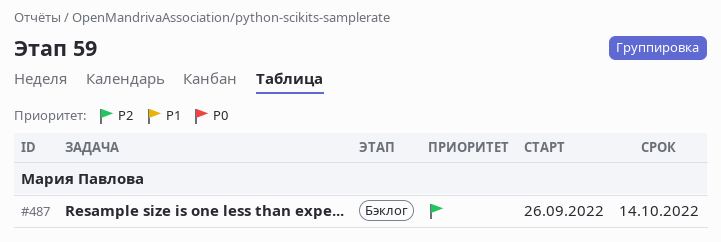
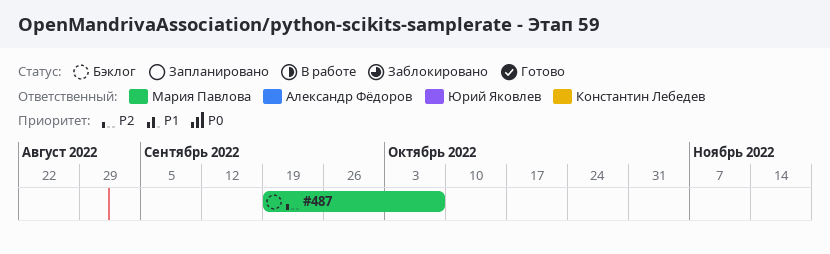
#487, start: Sep 26 -> Sep 19
#487, due: Oct 14 -> Oct 7

